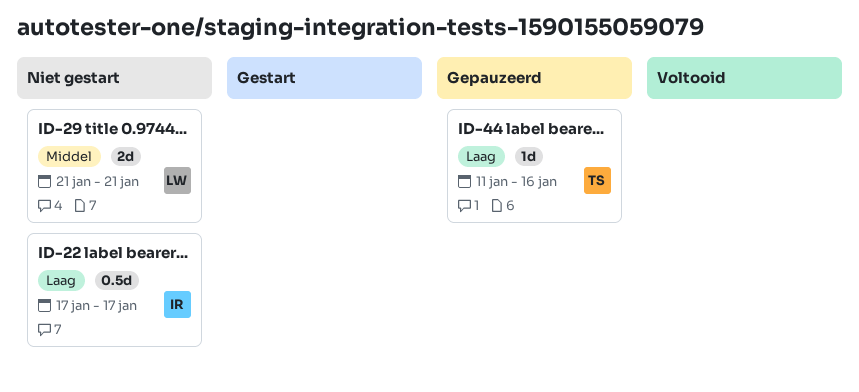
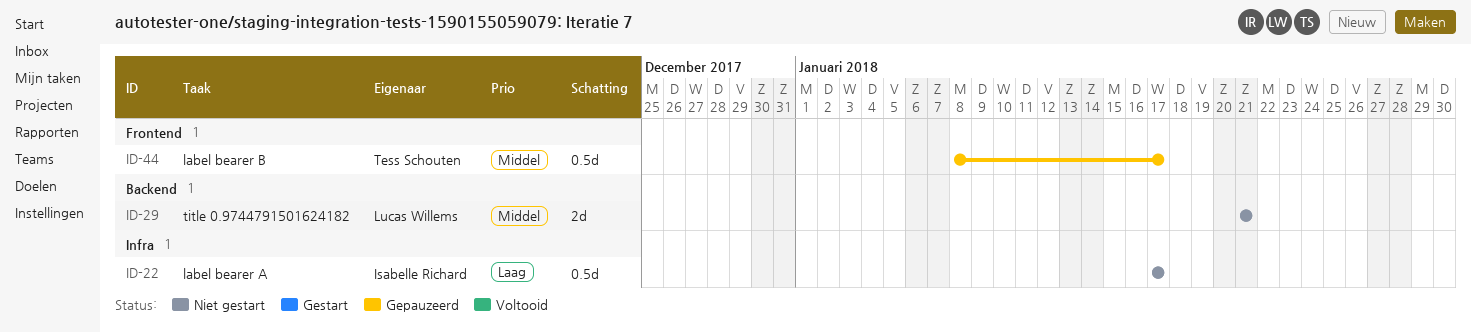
ID-44, priority: Laag -> Middel
ID-44, estimate: 1d -> 0.5d
ID-44, start: Jan 11 -> Jan 8
ID-44, due: Jan 16 -> Jan 17

